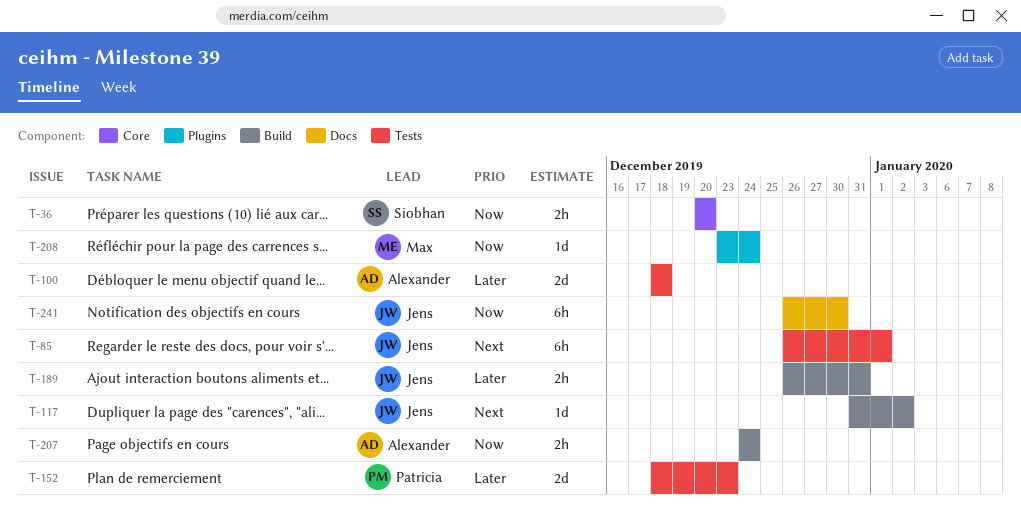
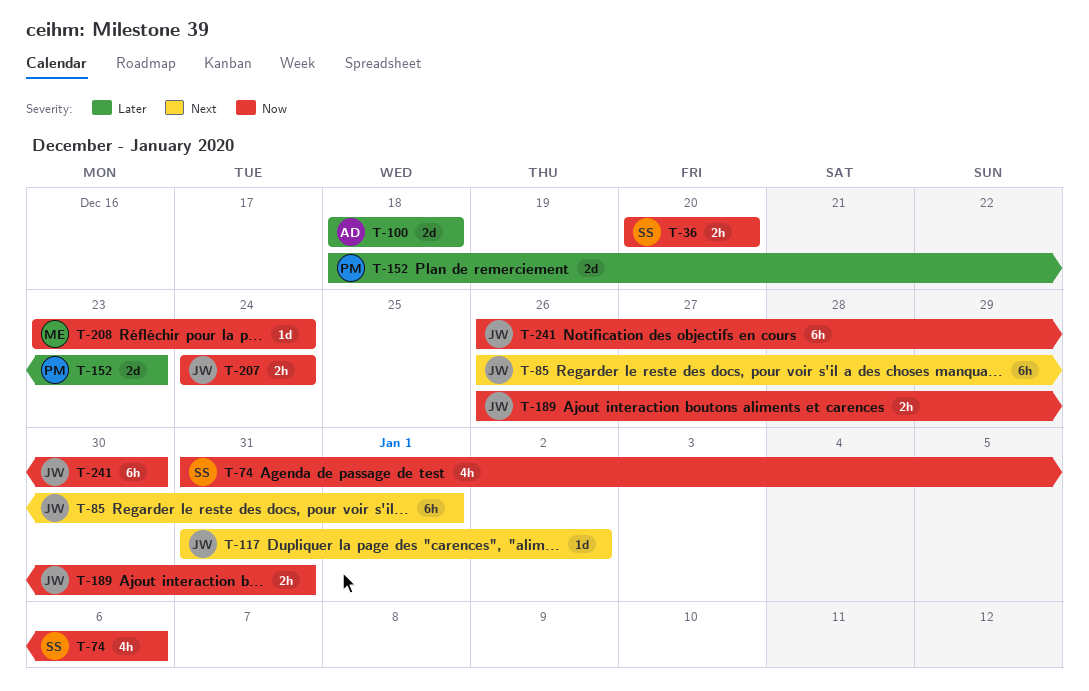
T-74: none -> present
T-189, priority: Later -> Now
T-207, owner: Alexander -> Jens

